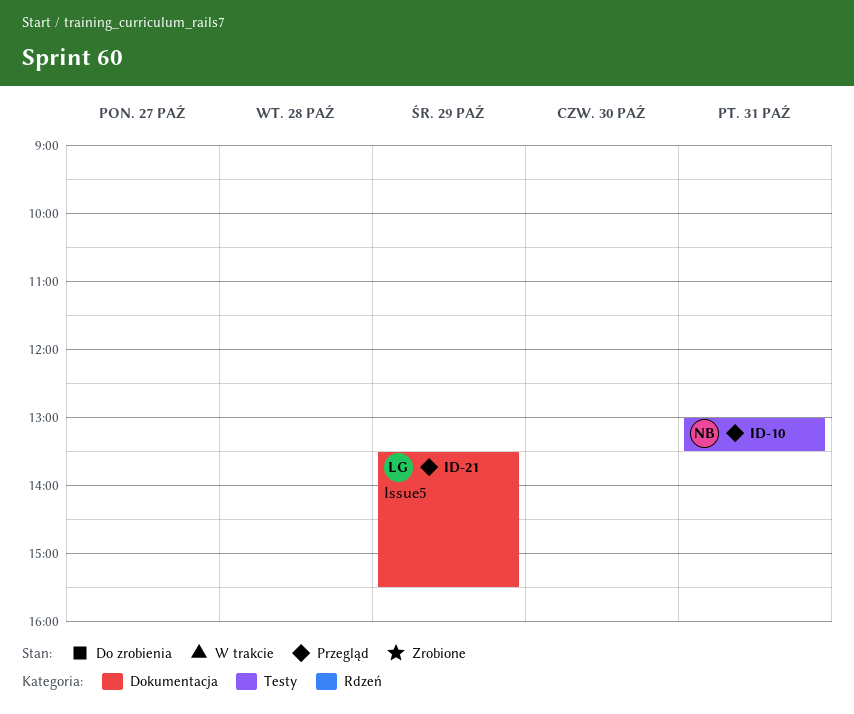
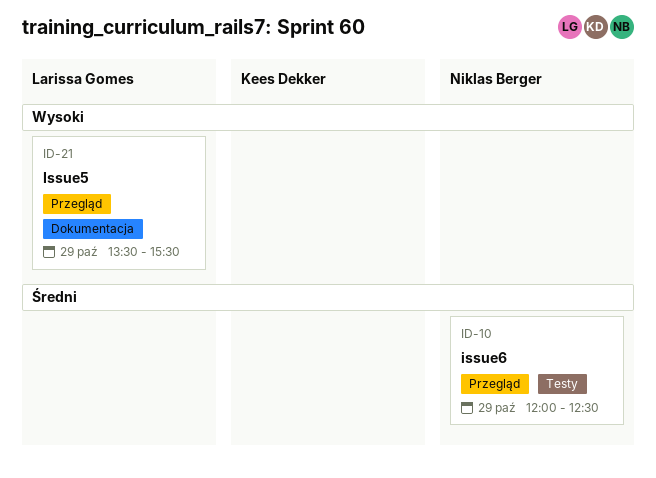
ID-10, day: Oct 31 -> Oct 29
ID-10, begins: 13:00 -> 12:00
ID-10, ends: 13:30 -> 12:30

